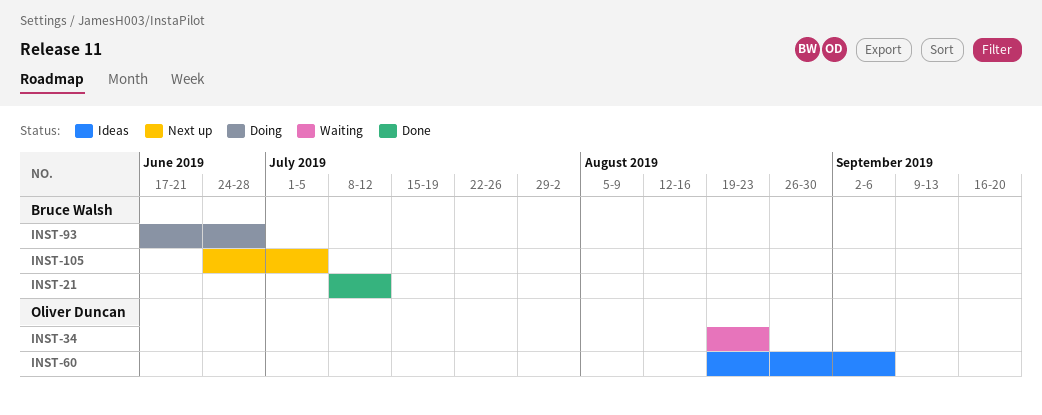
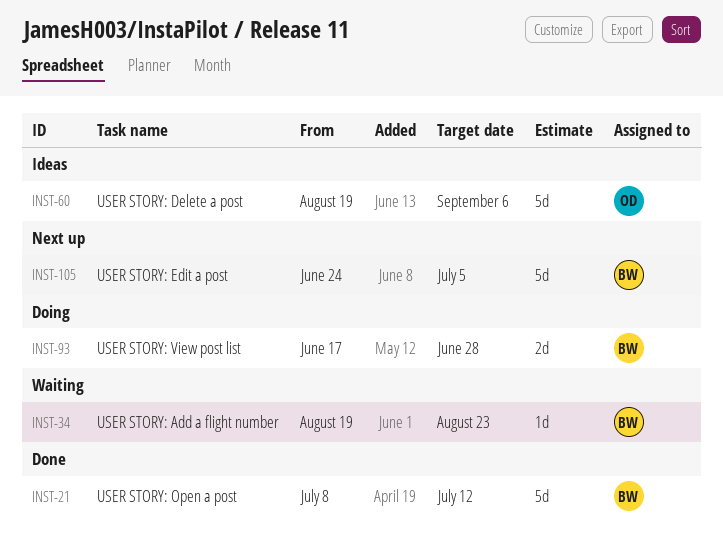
INST-34, owner: Oliver Duncan -> Bruce Walsh

